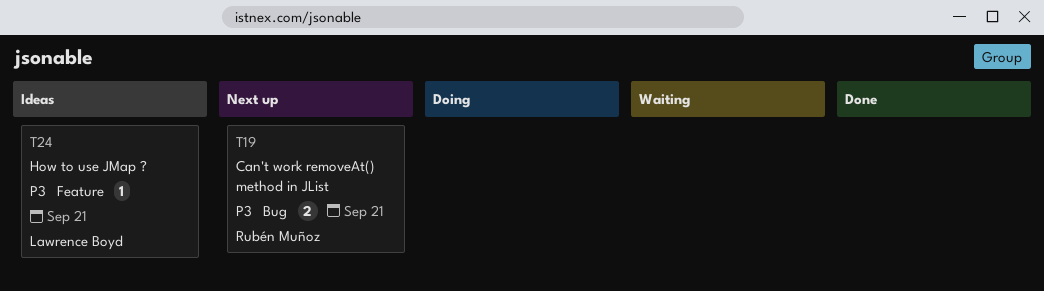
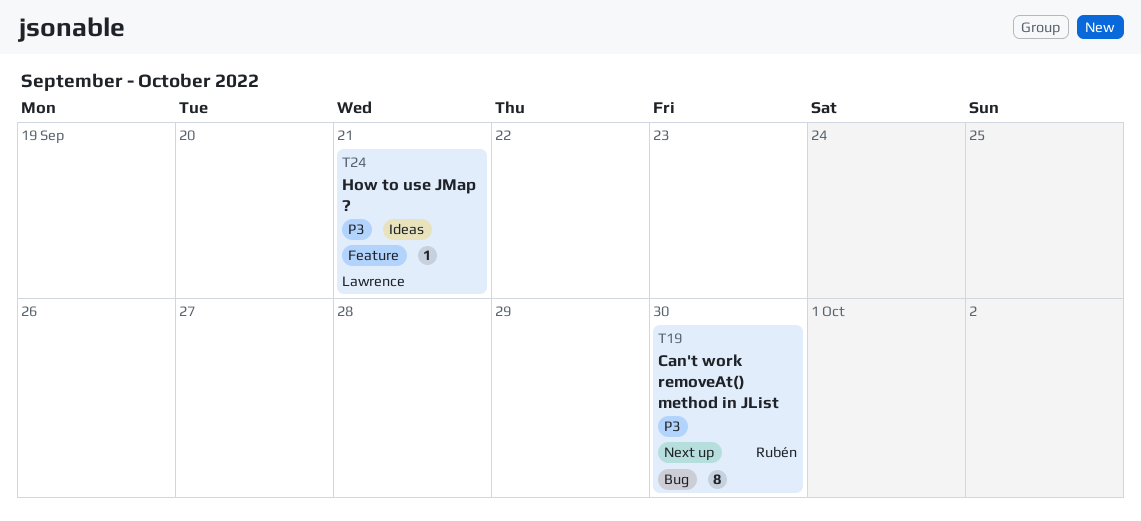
T19, estimate: 2 -> 8
T19, due: Sep 21 -> Sep 30

